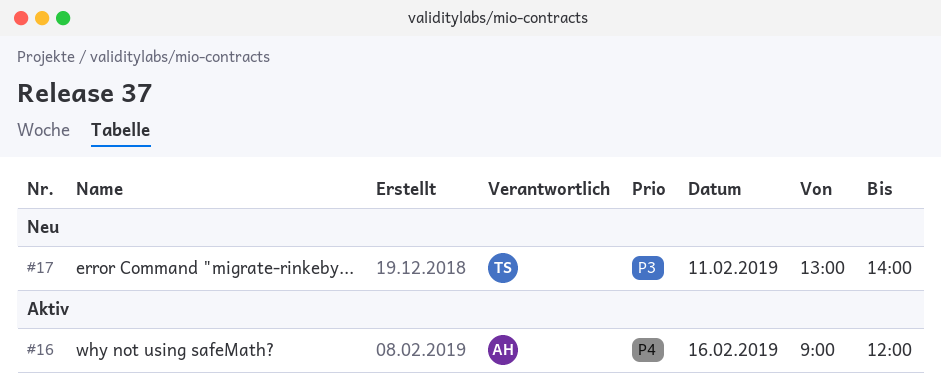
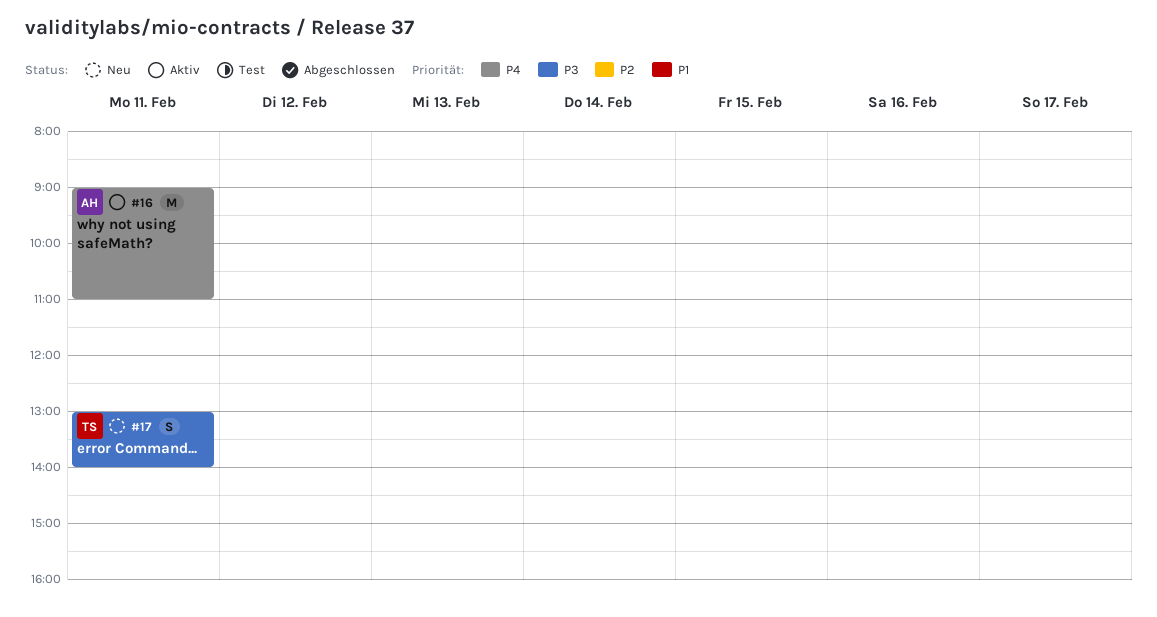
#16, day: Feb 16 -> Feb 11
#16, ends: 12:00 -> 11:00

